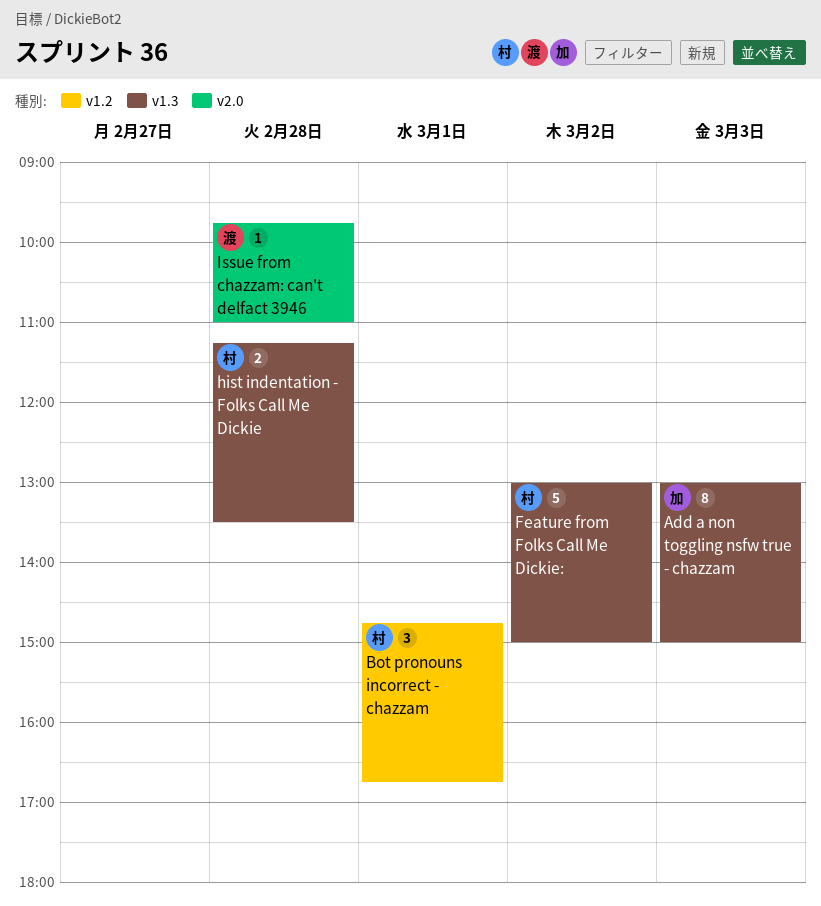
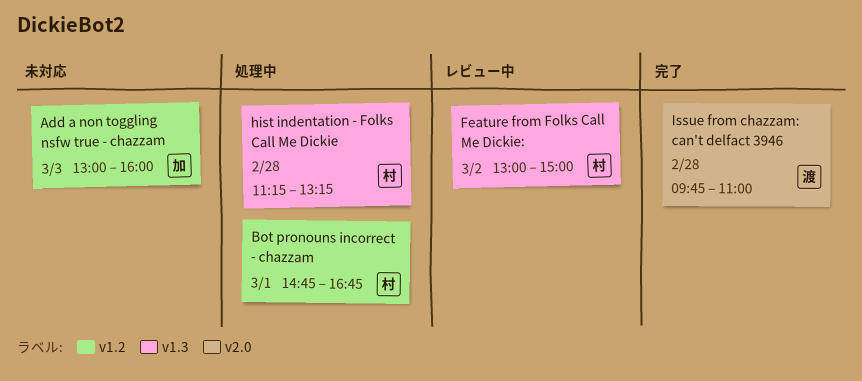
Add a non toggling nsfw true - chazzam, label: v1.3 -> v1.2
Add a non toggling nsfw true - chazzam, ends: 15:00 -> 16:00
hist indentation - Folks Call Me Dickie, ends: 13:30 -> 13:15

